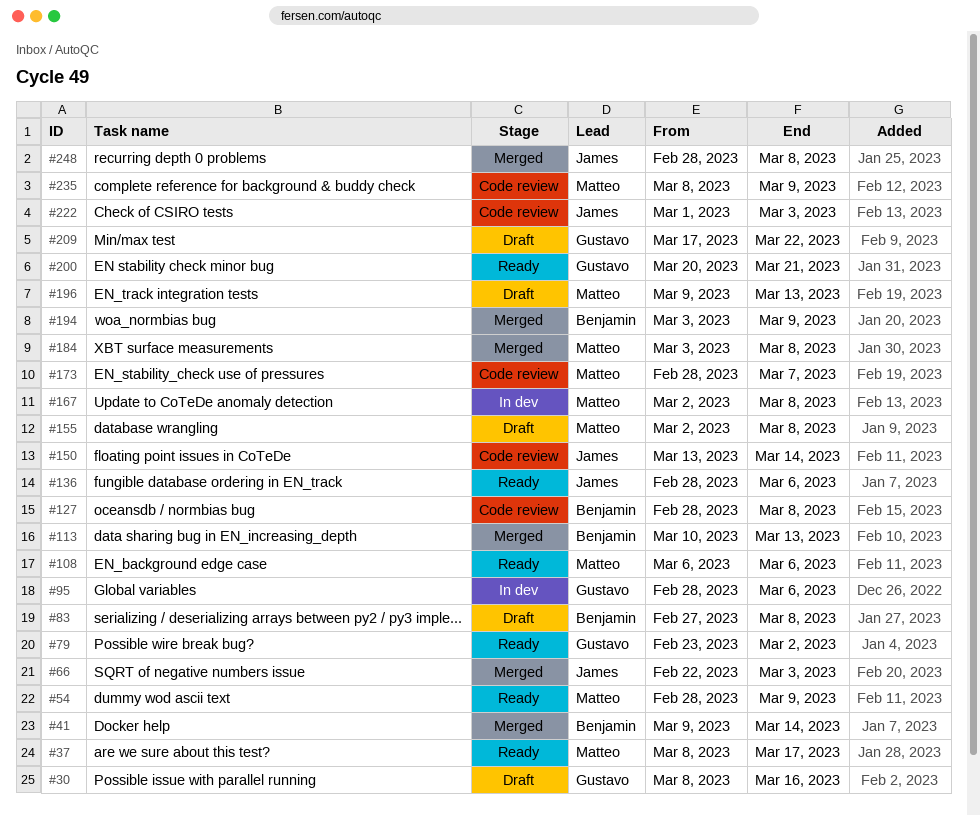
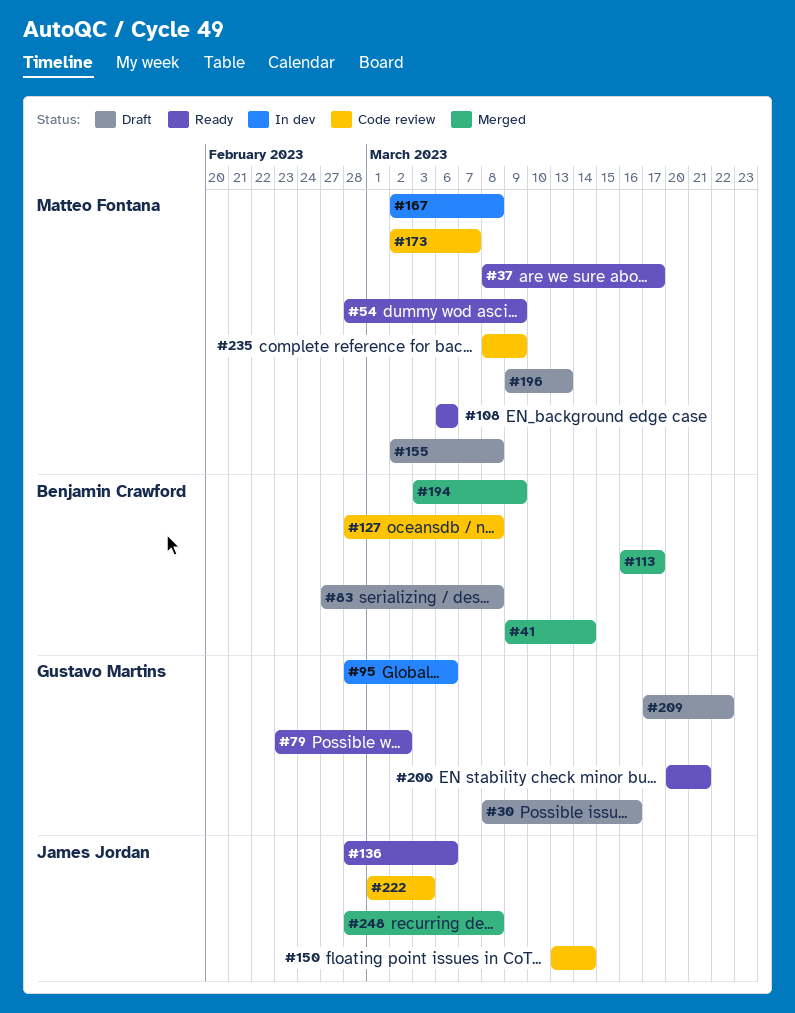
#66: present -> none
#113, start: Mar 10 -> Mar 16
#113, due: Mar 13 -> Mar 17
#173, start: Feb 28 -> Mar 2
#184: present -> none

